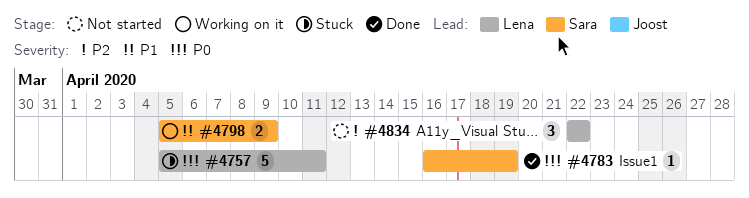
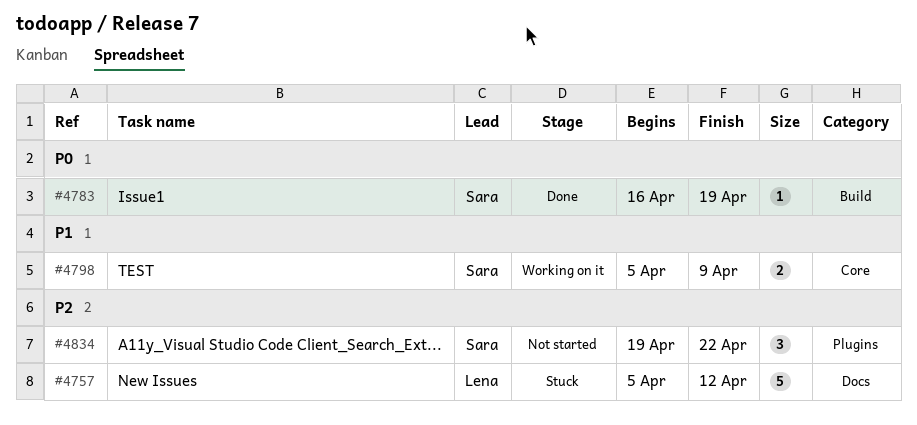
#4757, priority: P0 -> P2
#4757, due: Apr 11 -> Apr 12
#4834, owner: Lena -> Sara
#4834, start: Apr 22 -> Apr 19

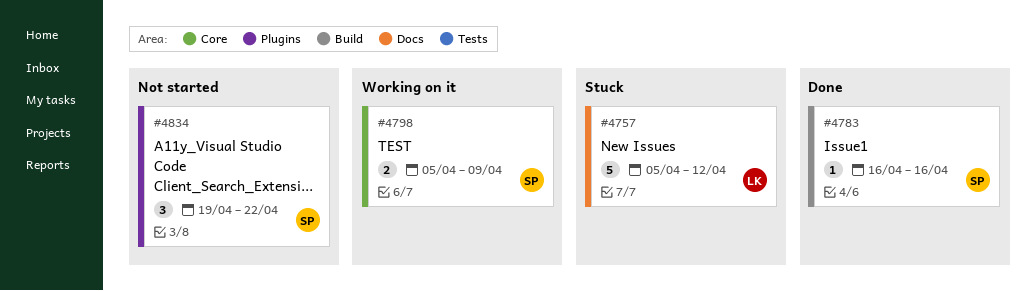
#4783, due: Apr 19 -> Apr 16

